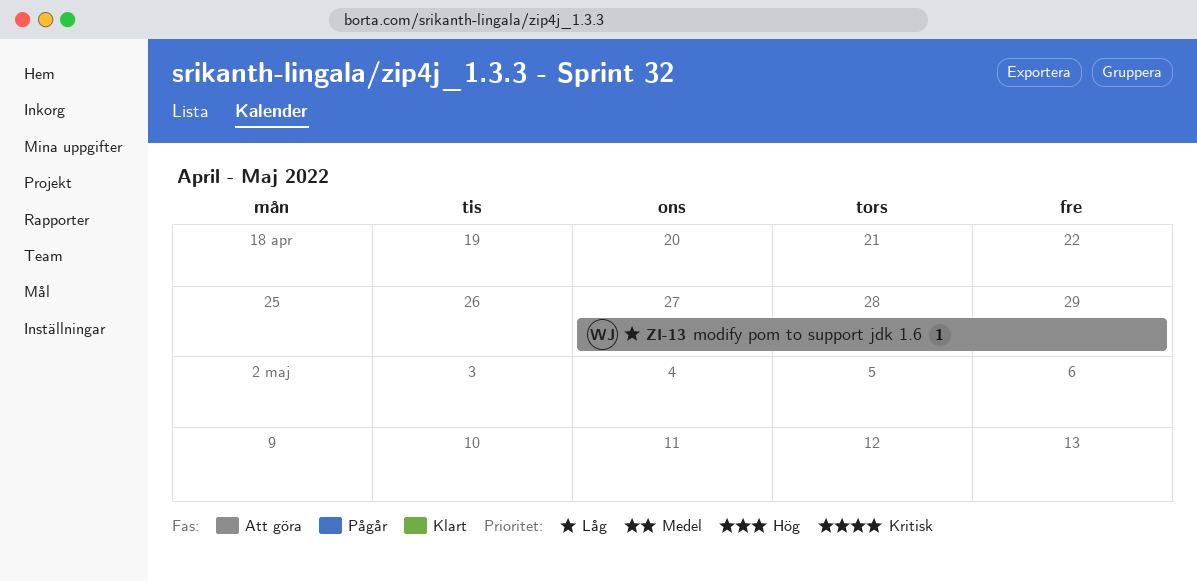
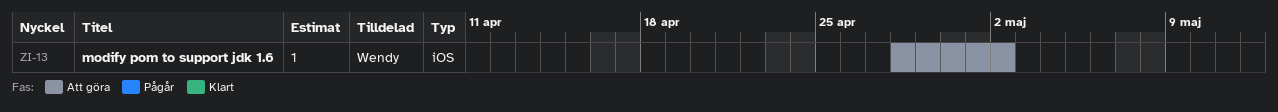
ZI-13, start: Apr 27 -> Apr 28
ZI-13, due: Apr 29 -> May 2

